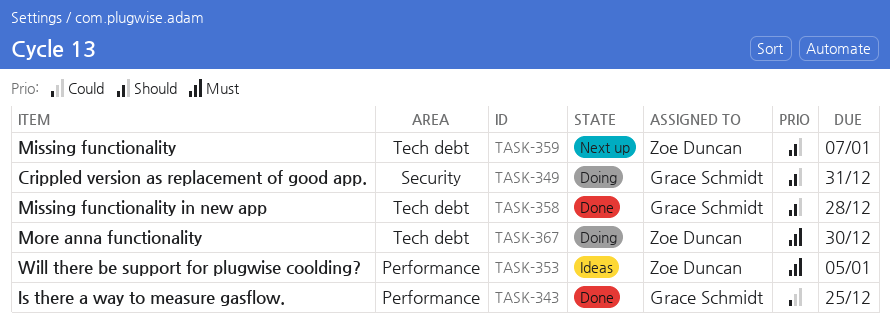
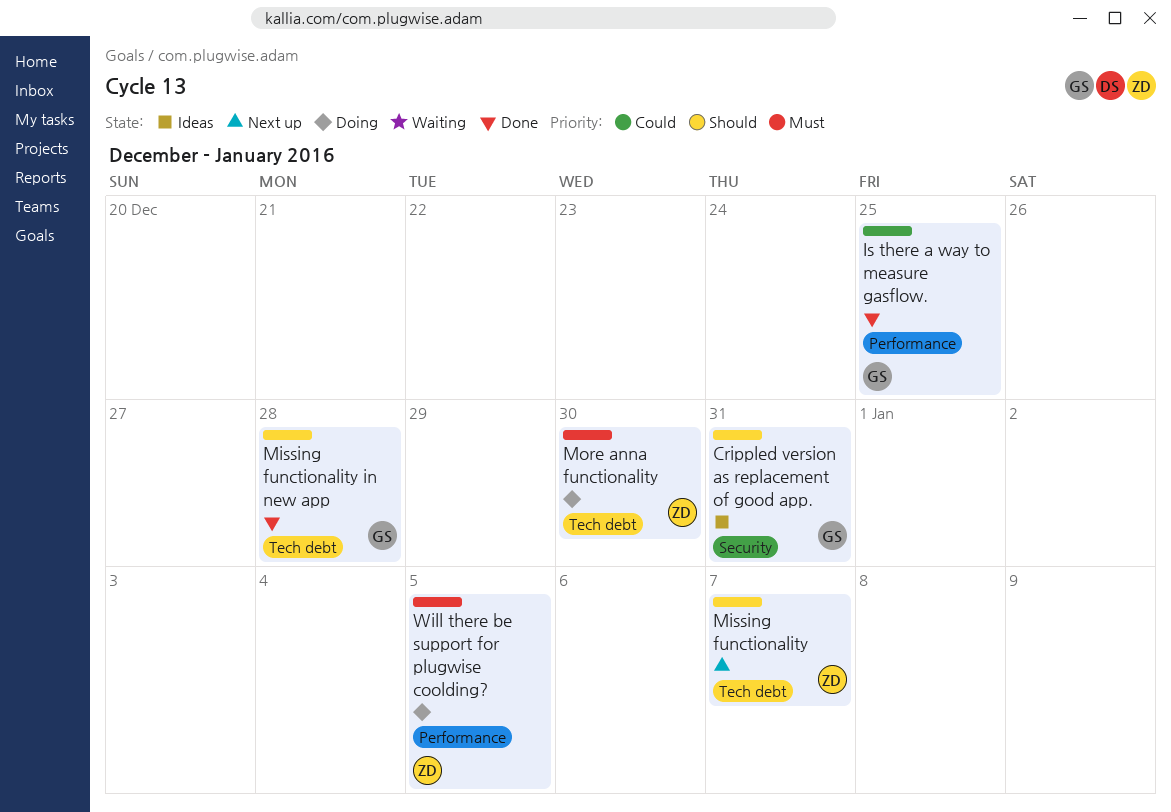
Crippled version as replacement of good app., status: Doing -> Ideas
Will there be support for plugwise coolding?, status: Ideas -> Doing

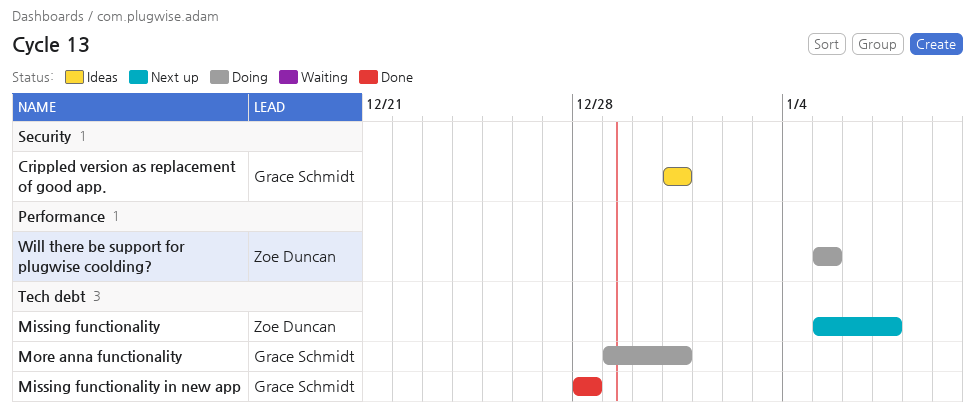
Is there a way to measure gasflow.: present -> none
More anna functionality, owner: Zoe Duncan -> Grace Schmidt
More anna functionality, due: Dec 30 -> Dec 31

